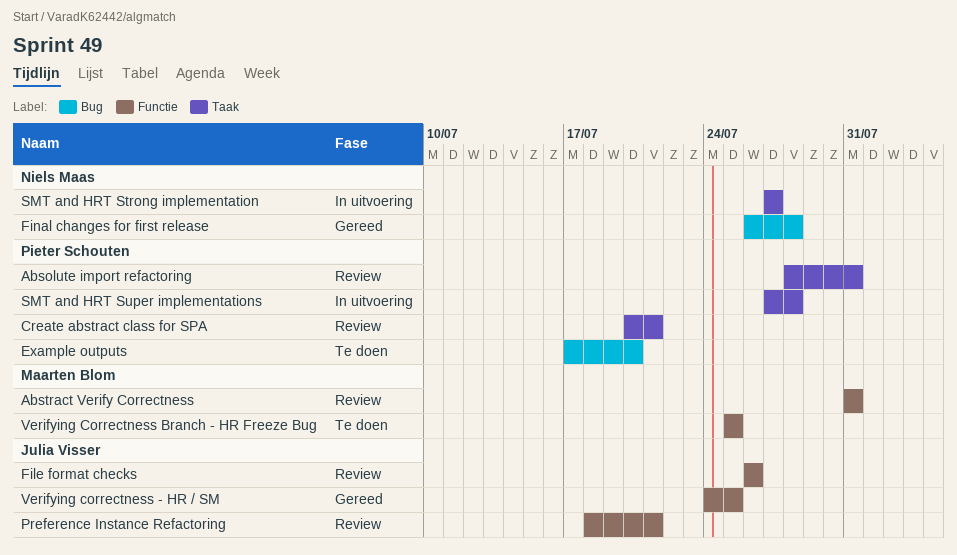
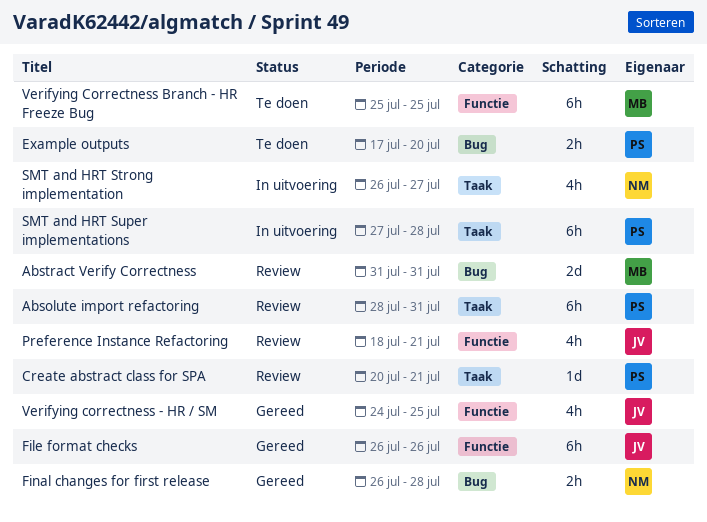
Abstract Verify Correctness, label: Functie -> Bug
File format checks, status: Review -> Gereed
SMT and HRT Strong implementation, start: Jul 27 -> Jul 26

